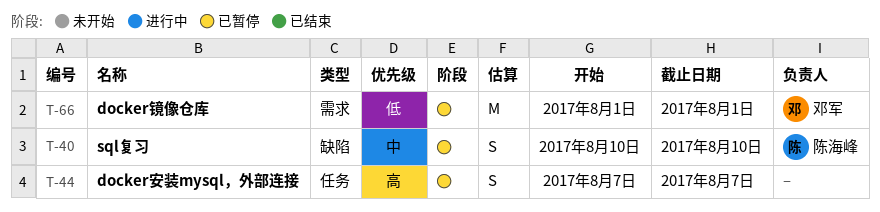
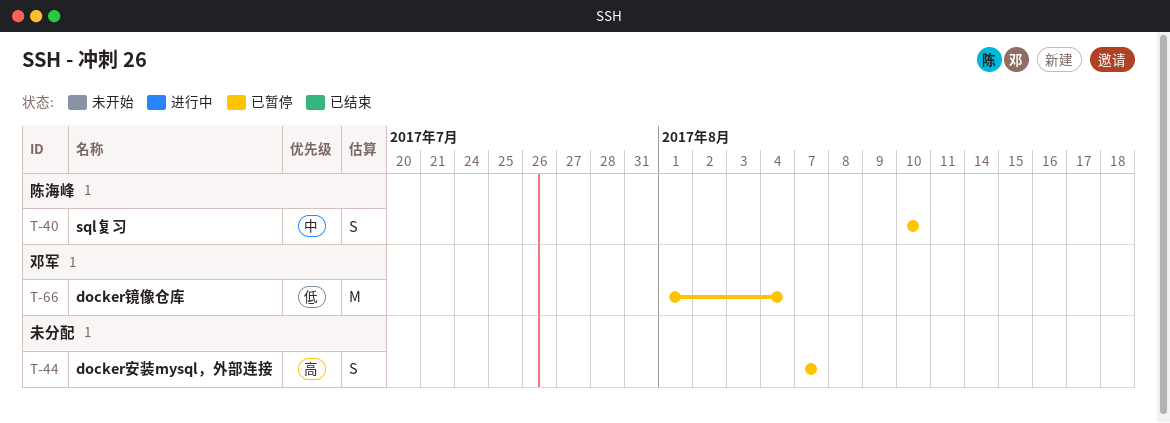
T-66, due: Aug 1 -> Aug 4

